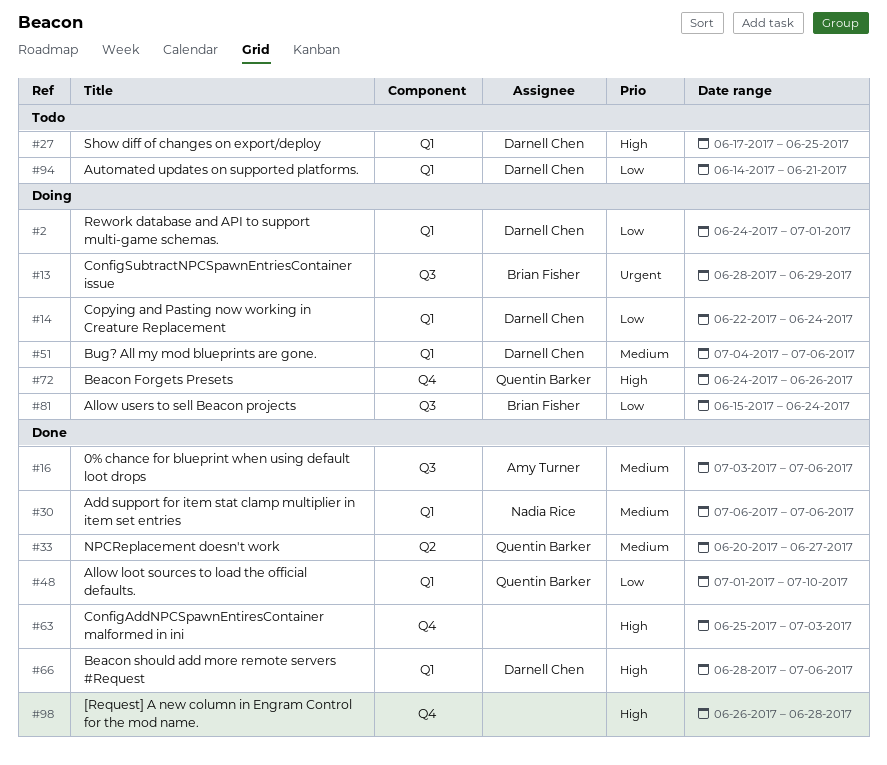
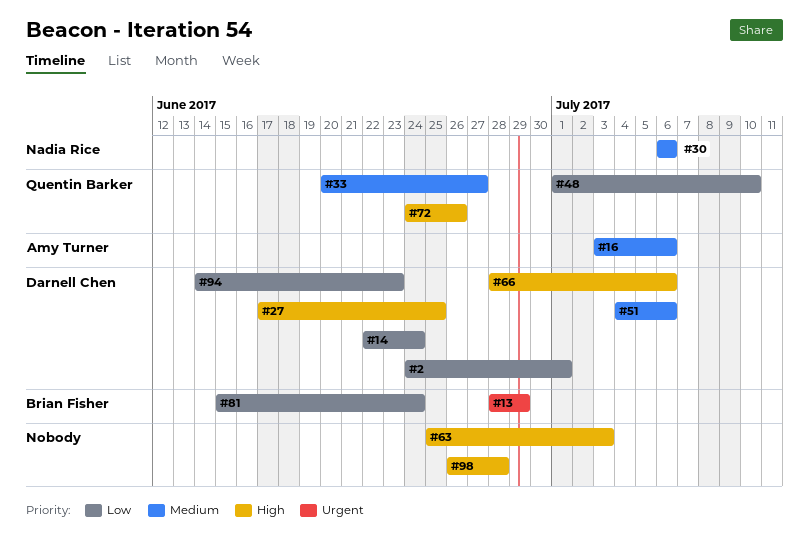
#94, due: Jun 21 -> Jun 23

